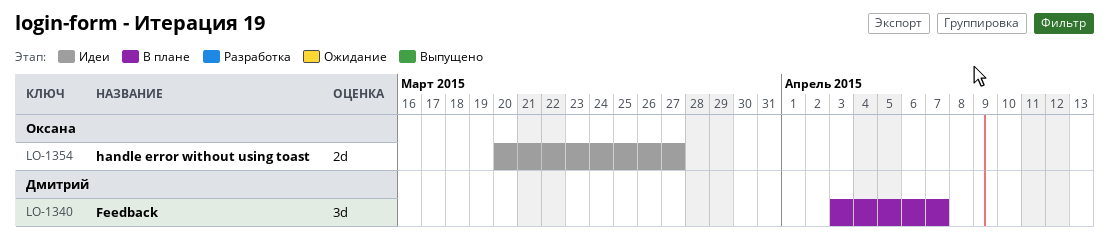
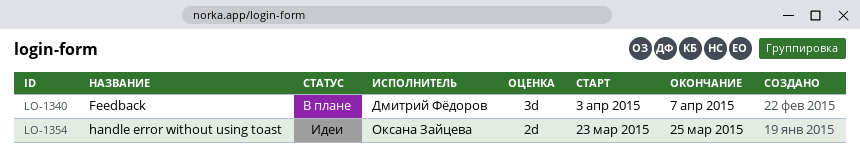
LO-1354, start: Mar 20 -> Mar 23
LO-1354, due: Mar 27 -> Mar 25

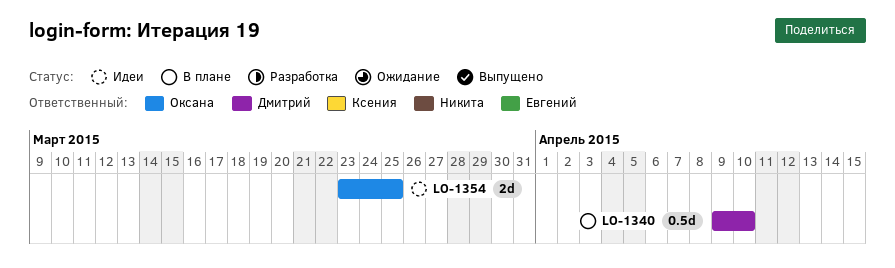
LO-1340, estimate: 3d -> 0.5d
LO-1340, start: Apr 3 -> Apr 9
LO-1340, due: Apr 7 -> Apr 10

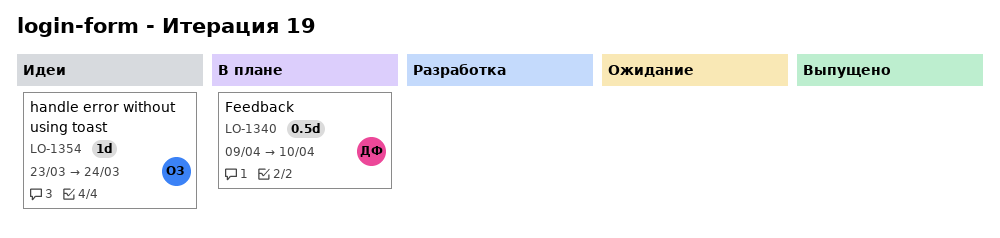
LO-1354, estimate: 2d -> 1d
LO-1354, due: Mar 25 -> Mar 24

